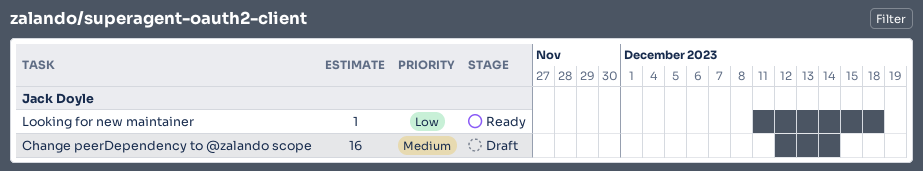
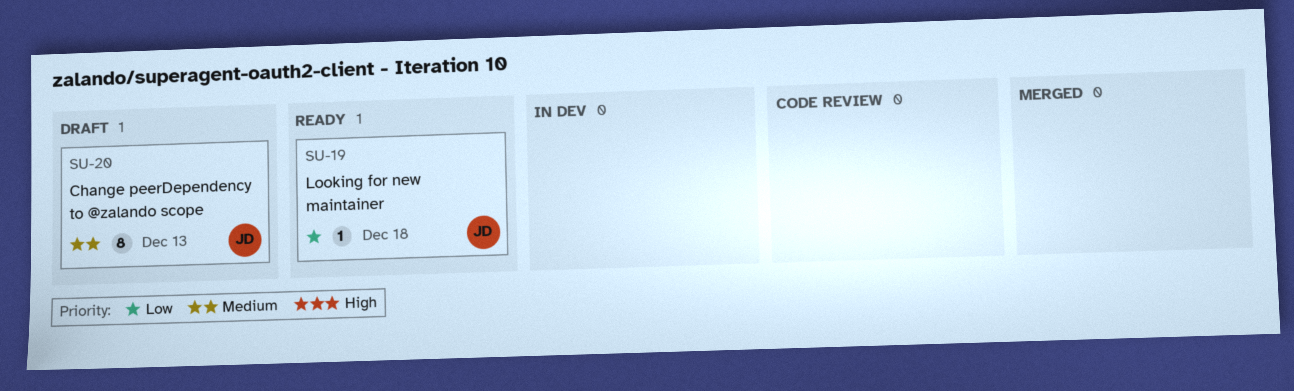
Change peerDependency to @zalando scope, estimate: 16 -> 8
Change peerDependency to @zalando scope, due: Dec 14 -> Dec 13

